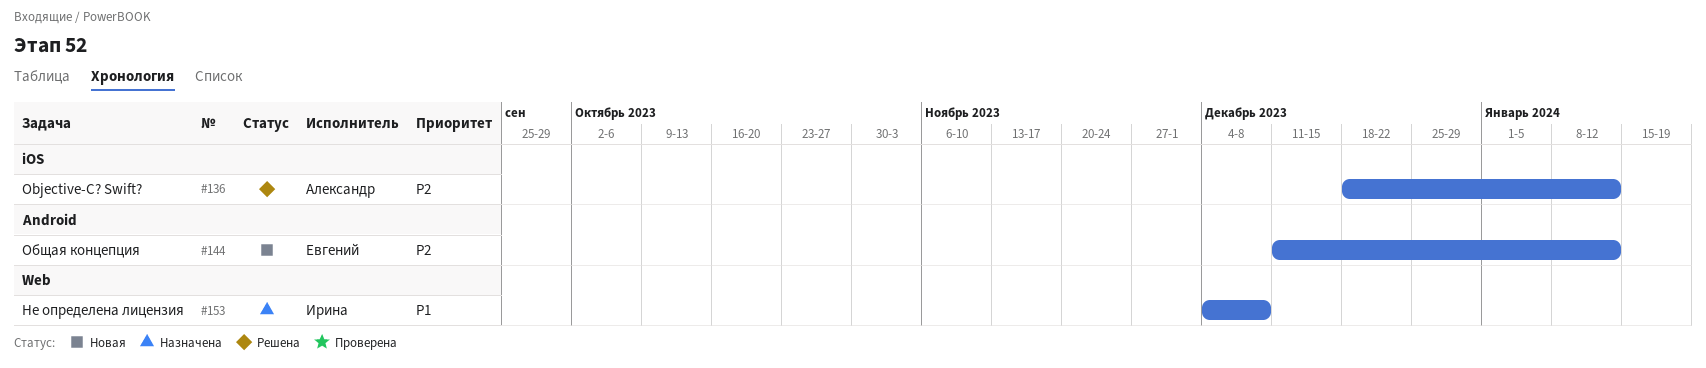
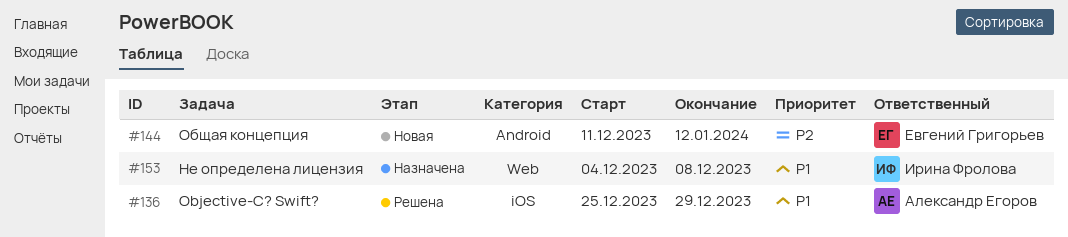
#136, priority: P2 -> P1
#136, start: Dec 18 -> Dec 25
#136, due: Jan 12 -> Dec 29

